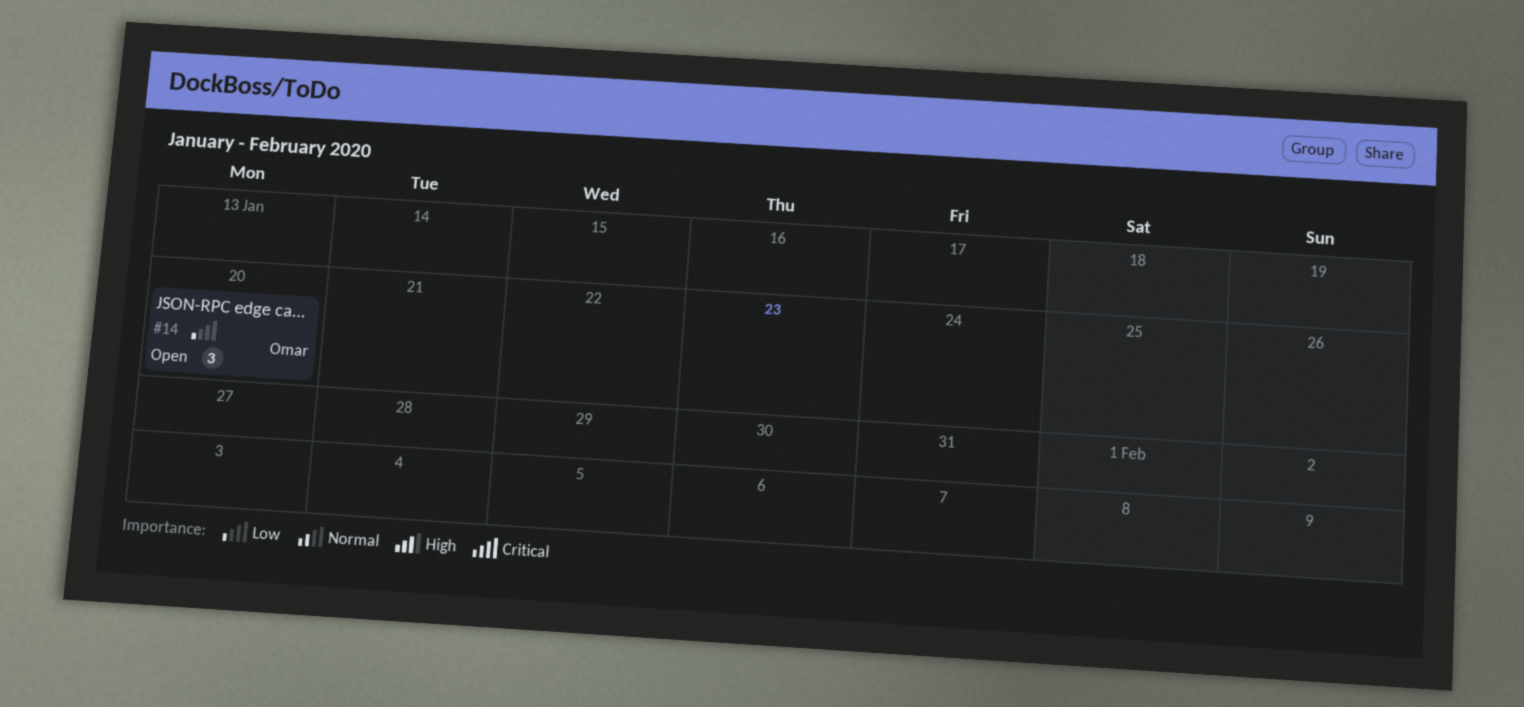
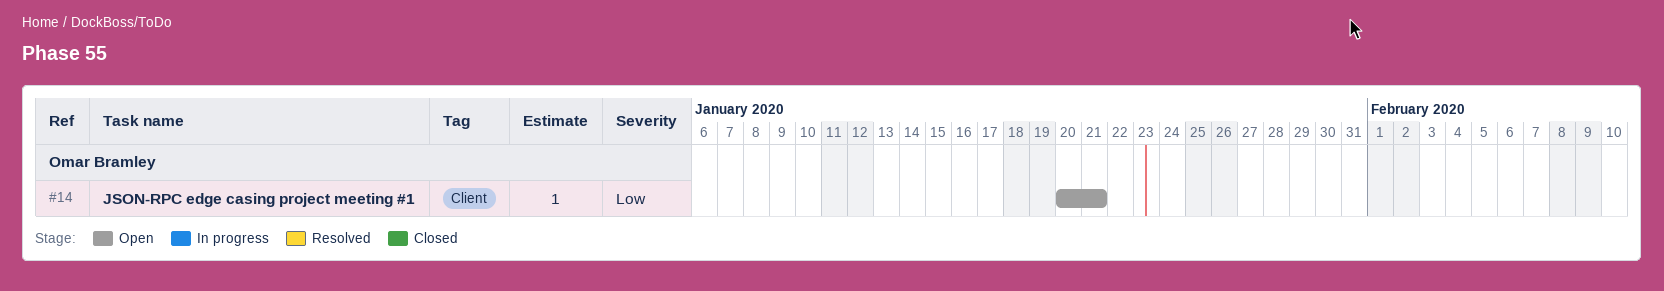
#14, estimate: 3 -> 1
#14, due: Jan 20 -> Jan 21

